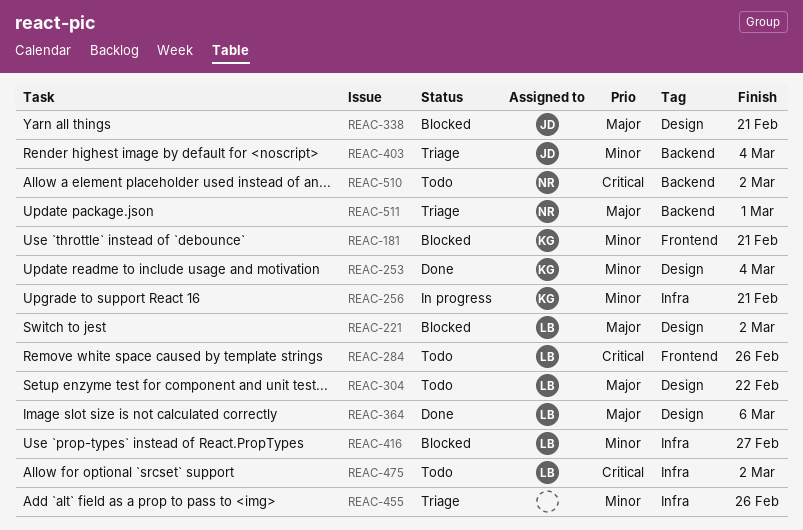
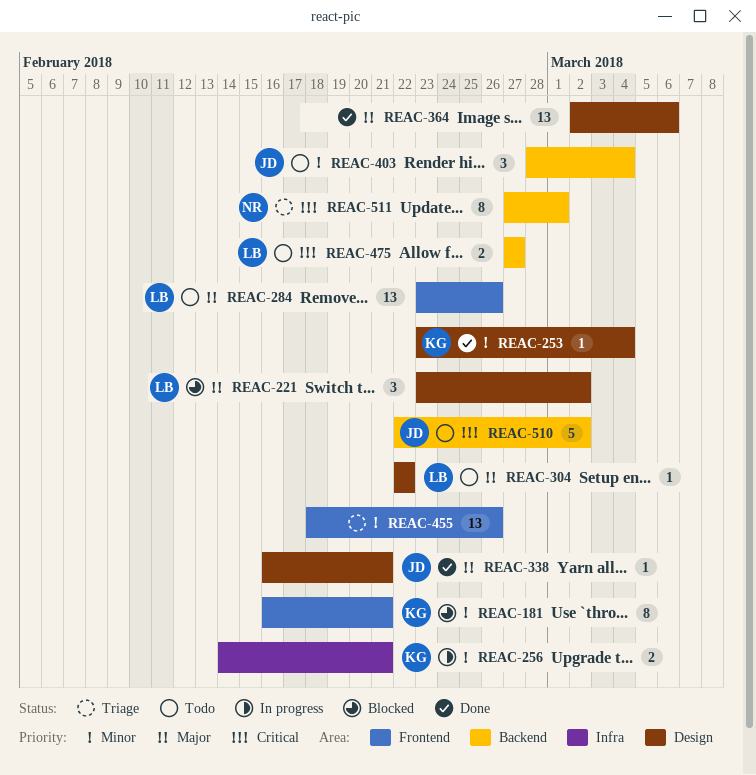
REAC-284, priority: Critical -> Major
REAC-338, status: Blocked -> Done
REAC-364, owner: LB -> none
REAC-403, status: Triage -> Todo
REAC-416: present -> none
REAC-455, label: Infra -> Frontend
REAC-475, label: Infra -> Backend
REAC-475, due: Mar 2 -> Feb 27
REAC-510, owner: NR -> JD
REAC-511, priority: Major -> Critical

